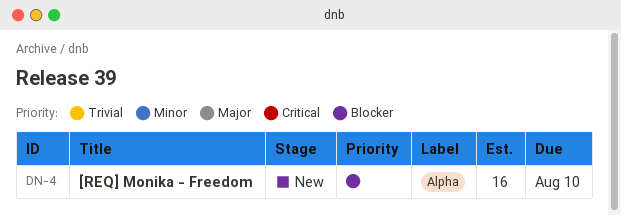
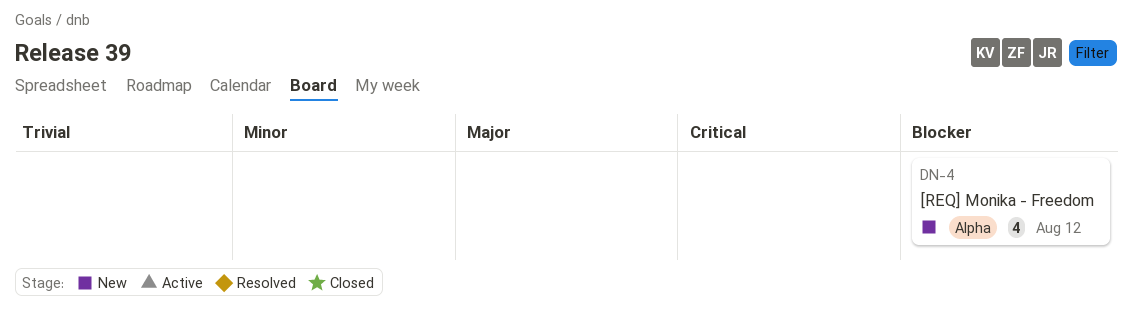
DN-4, estimate: 16 -> 4
DN-4, due: Aug 10 -> Aug 12

